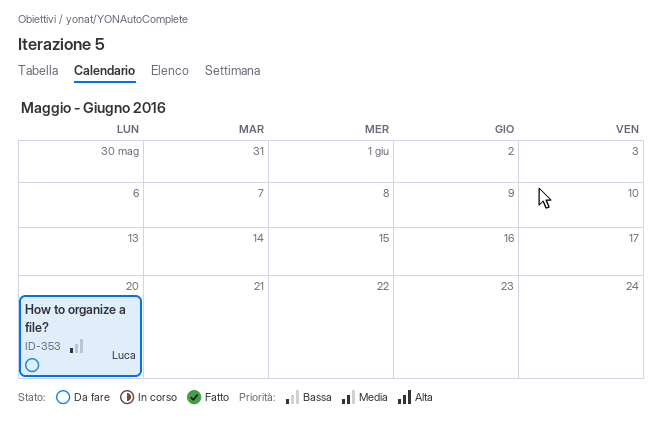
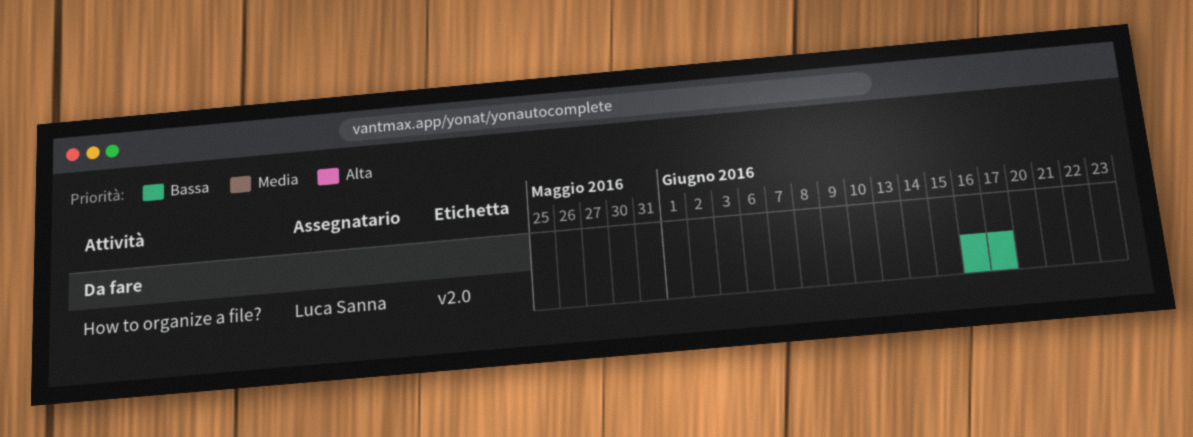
How to organize a file?, due: Jun 20 -> Jun 17

